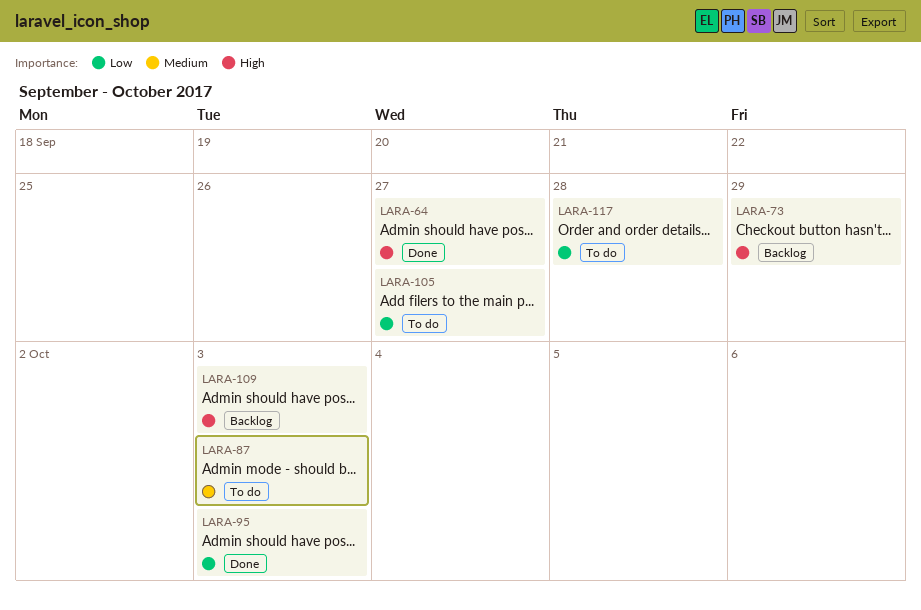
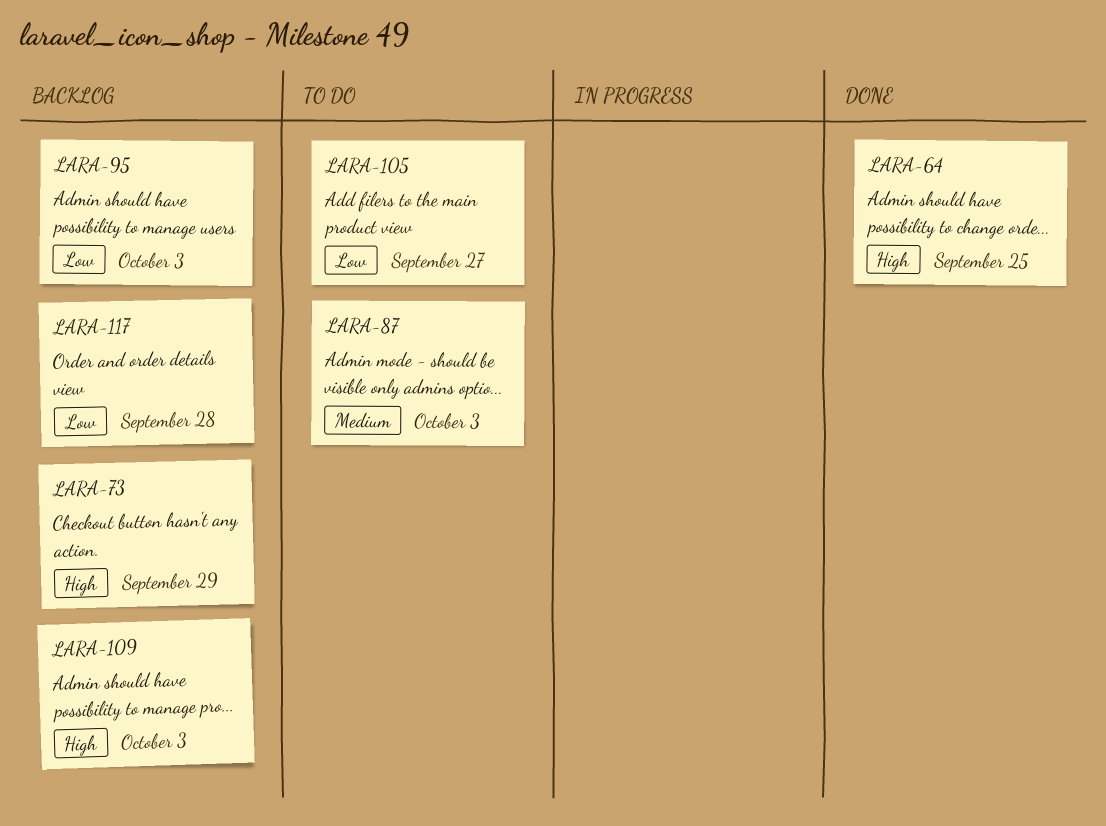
LARA-64, due: Sep 27 -> Sep 25
LARA-95, status: Done -> Backlog
LARA-117, status: To do -> Backlog

